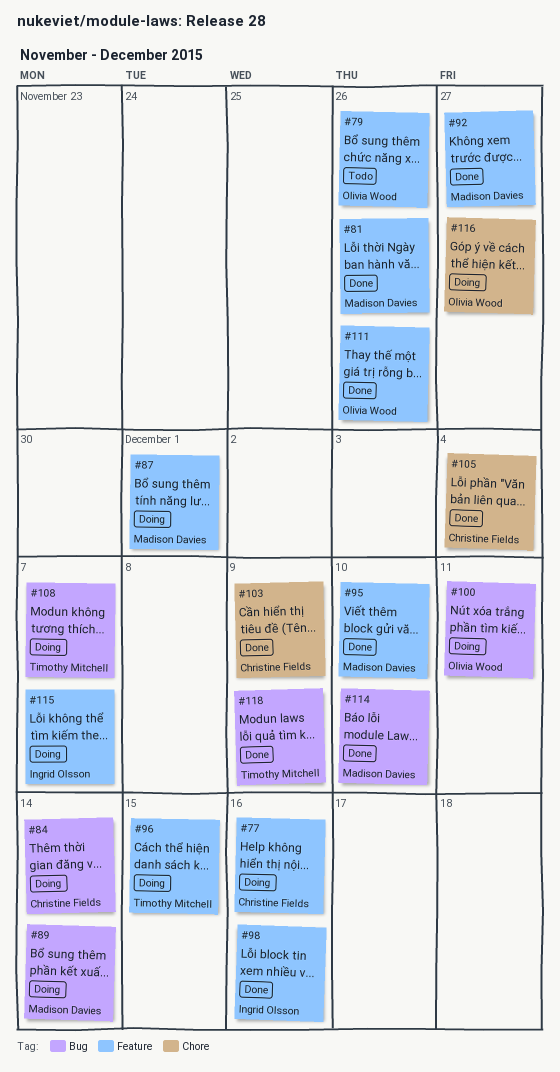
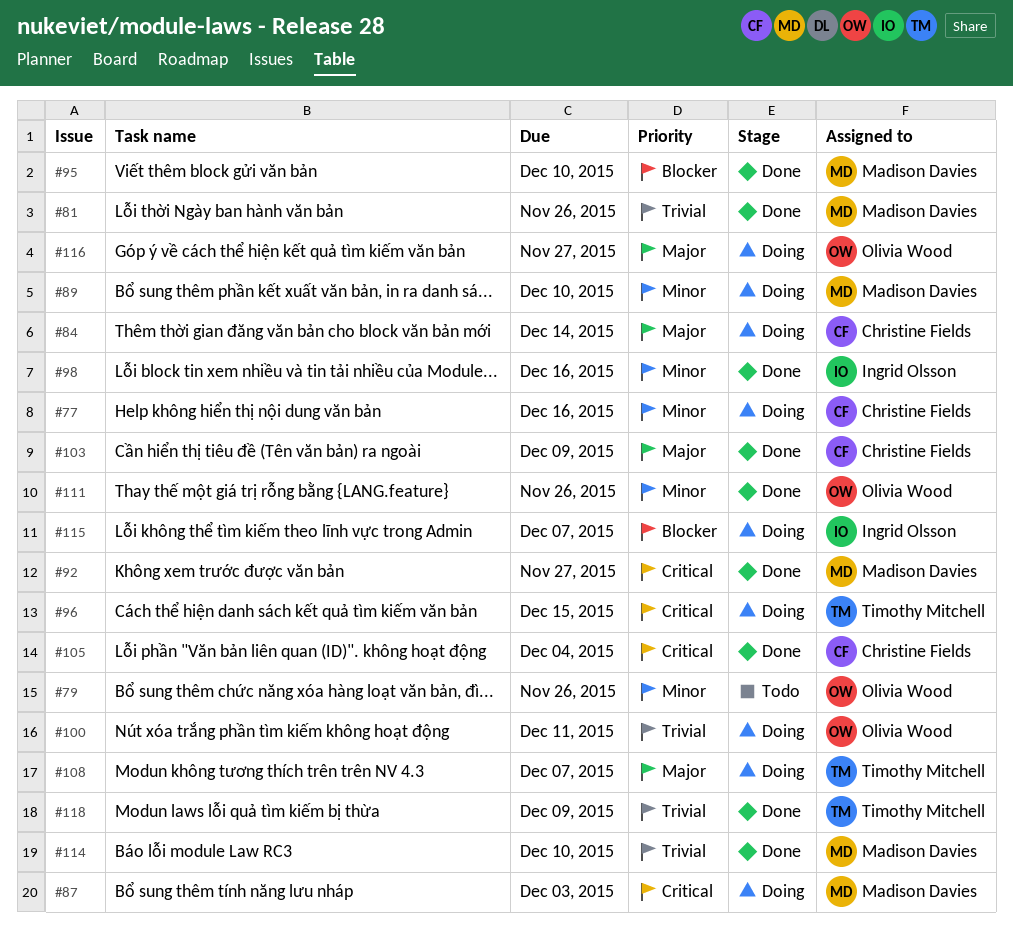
#87, due: Dec 1 -> Dec 3
#89, due: Dec 14 -> Dec 10

